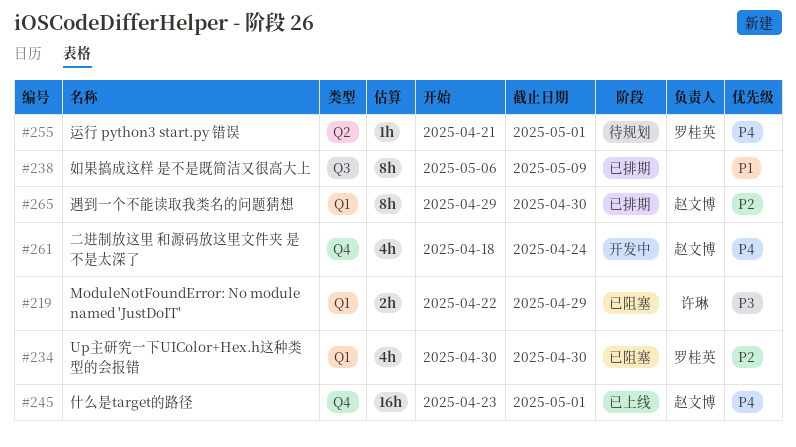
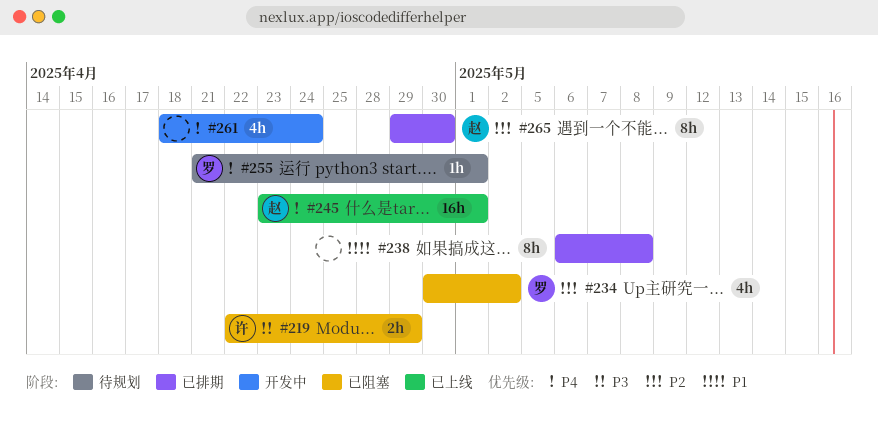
#234, due: Apr 30 -> May 2
#238, due: May 9 -> May 8
#261, owner: 赵文博 -> none

